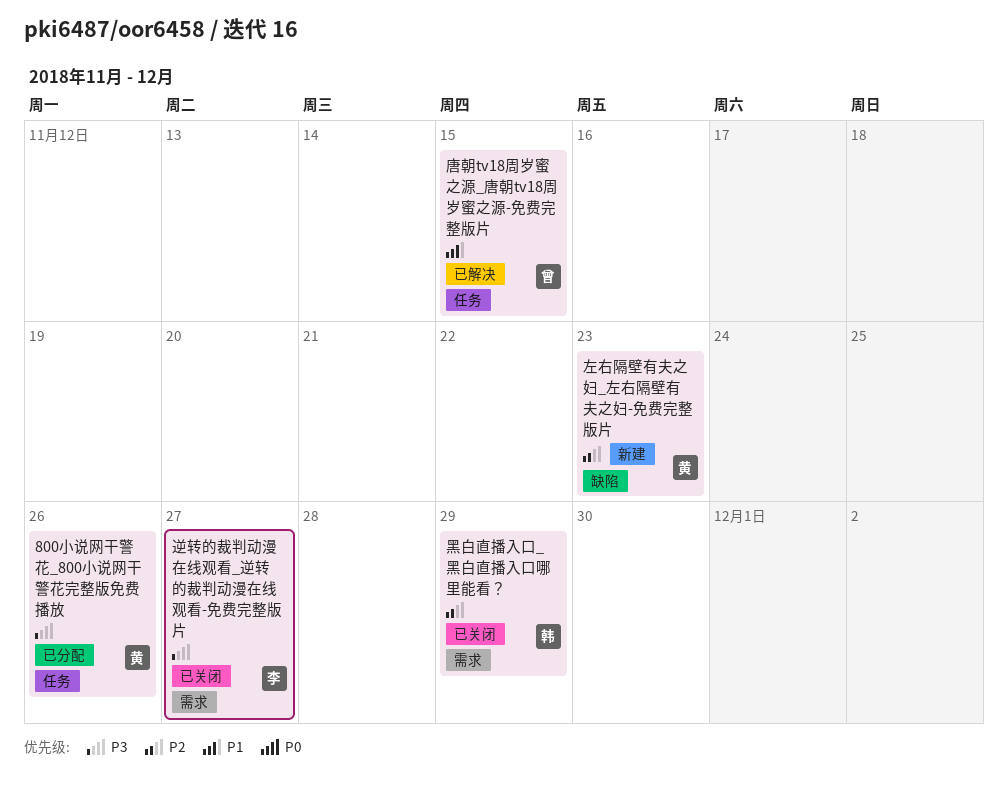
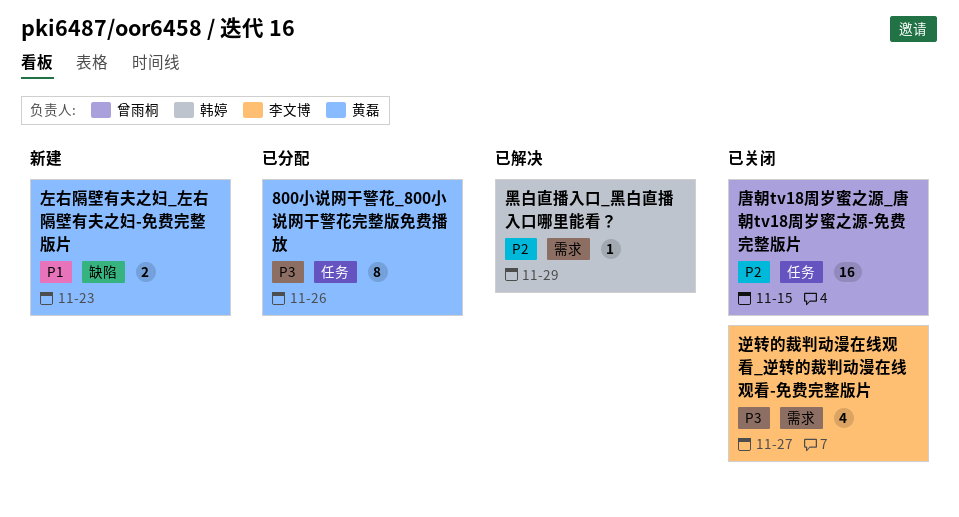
唐朝tv18周岁蜜之源_唐朝tv18周岁蜜之源-免费完整版片, status: 已解决 -> 已关闭
唐朝tv18周岁蜜之源_唐朝tv18周岁蜜之源-免费完整版片, priority: P1 -> P2
左右隔壁有夫之妇_左右隔壁有夫之妇-免费完整版片, priority: P2 -> P1
黑白直播入口_黑白直播入口哪里能看？, status: 已关闭 -> 已解决

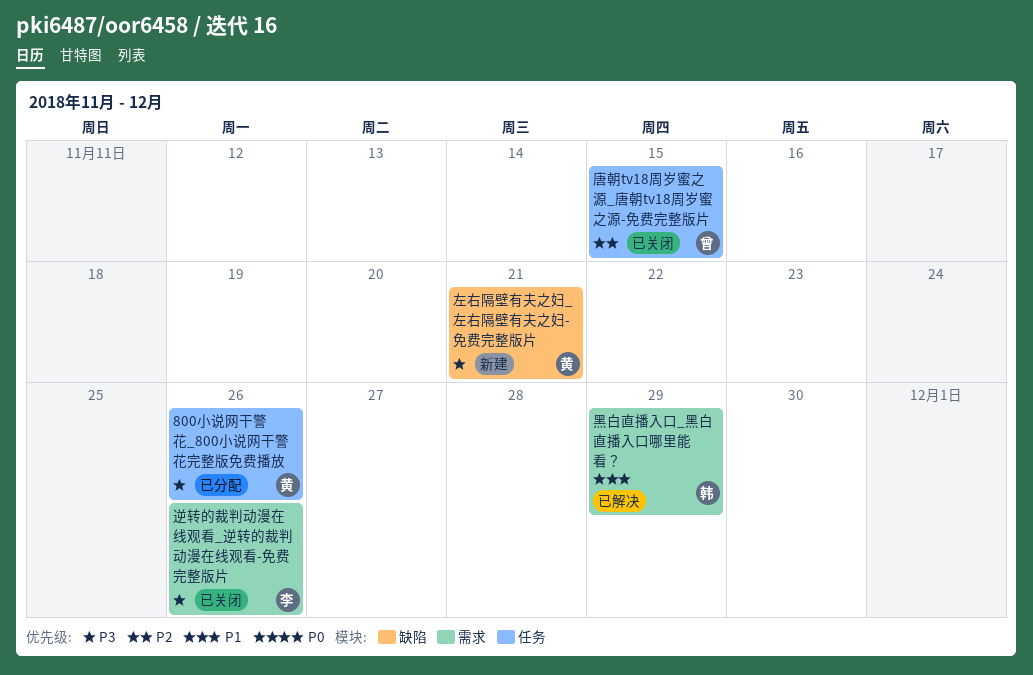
左右隔壁有夫之妇_左右隔壁有夫之妇-免费完整版片, priority: P1 -> P3
左右隔壁有夫之妇_左右隔壁有夫之妇-免费完整版片, due: Nov 23 -> Nov 21
逆转的裁判动漫在线观看_逆转的裁判动漫在线观看-免费完整版片, due: Nov 27 -> Nov 26
黑白直播入口_黑白直播入口哪里能看？, priority: P2 -> P1

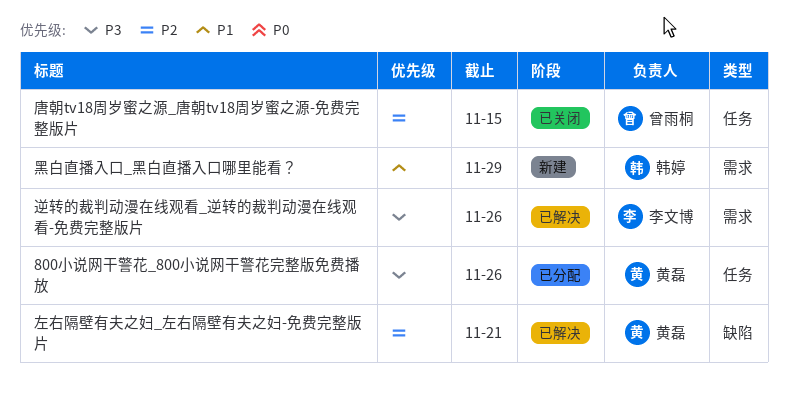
左右隔壁有夫之妇_左右隔壁有夫之妇-免费完整版片, status: 新建 -> 已解决
左右隔壁有夫之妇_左右隔壁有夫之妇-免费完整版片, priority: P3 -> P2
逆转的裁判动漫在线观看_逆转的裁判动漫在线观看-免费完整版片, status: 已关闭 -> 已解决
黑白直播入口_黑白直播入口哪里能看？, status: 已解决 -> 新建

